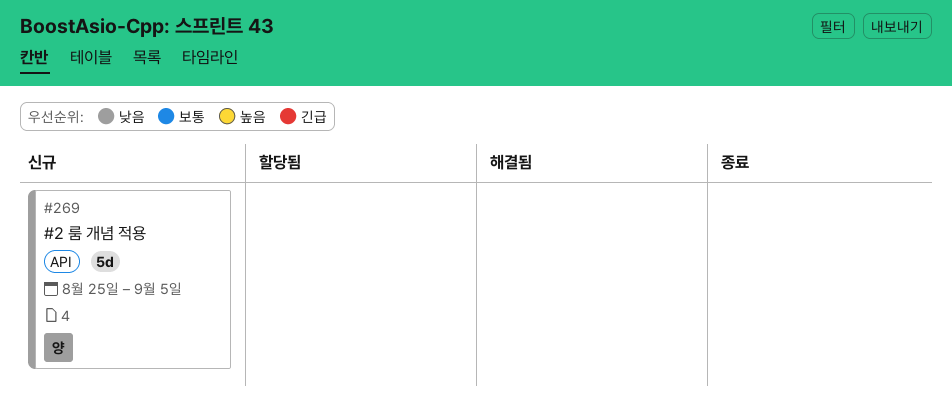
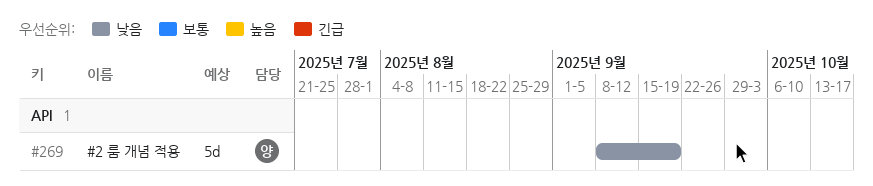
#269, start: Aug 25 -> Sep 8
#269, due: Sep 5 -> Sep 19

